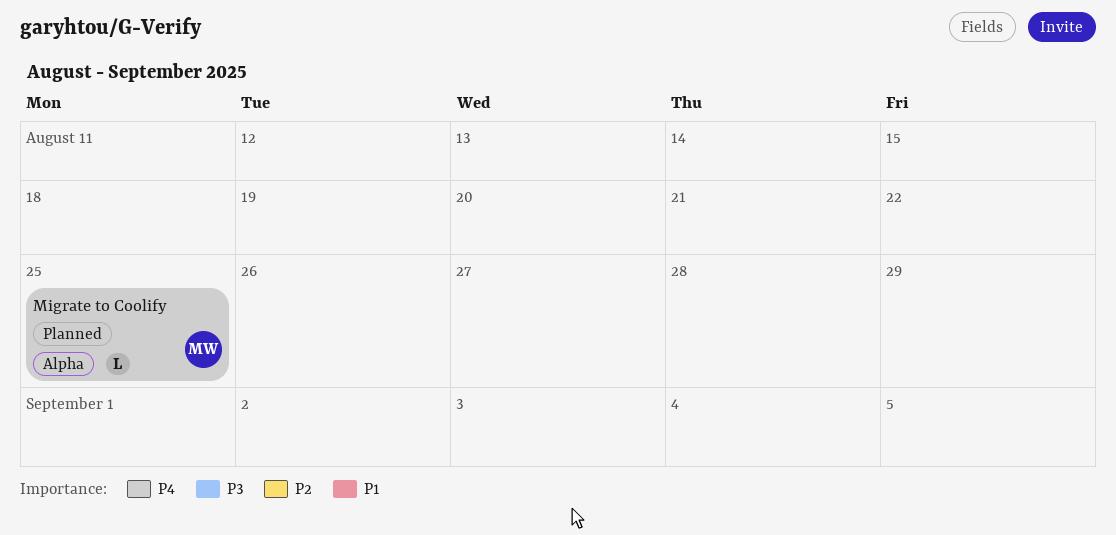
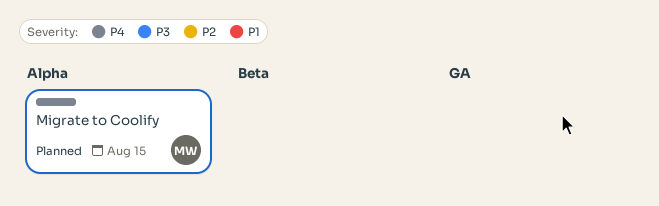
Migrate to Coolify, due: Aug 25 -> Aug 15

